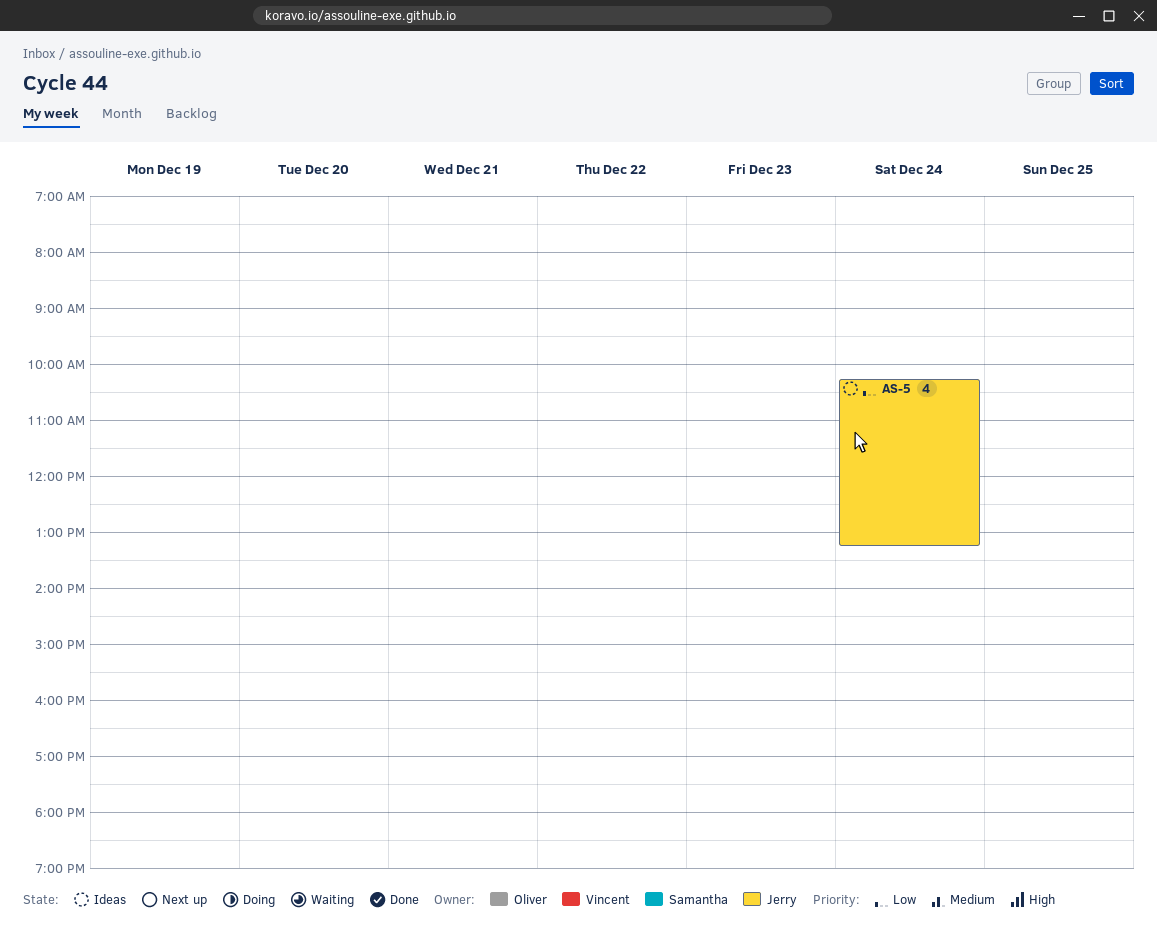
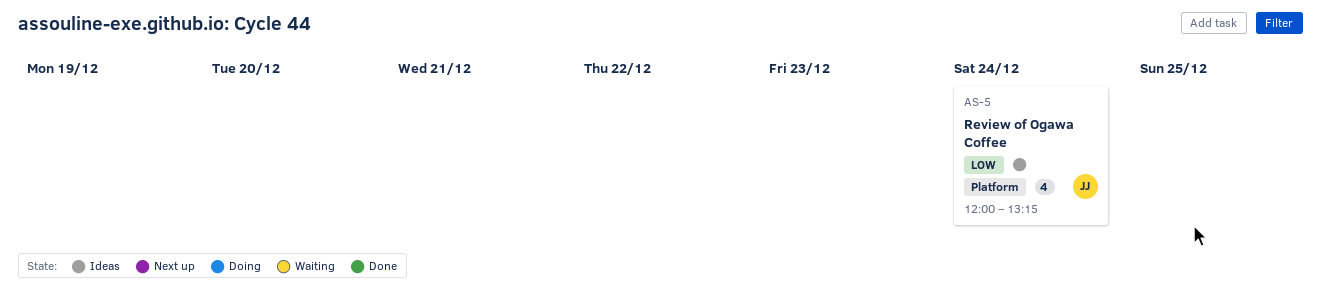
AS-5, begins: 10:15 -> 12:00

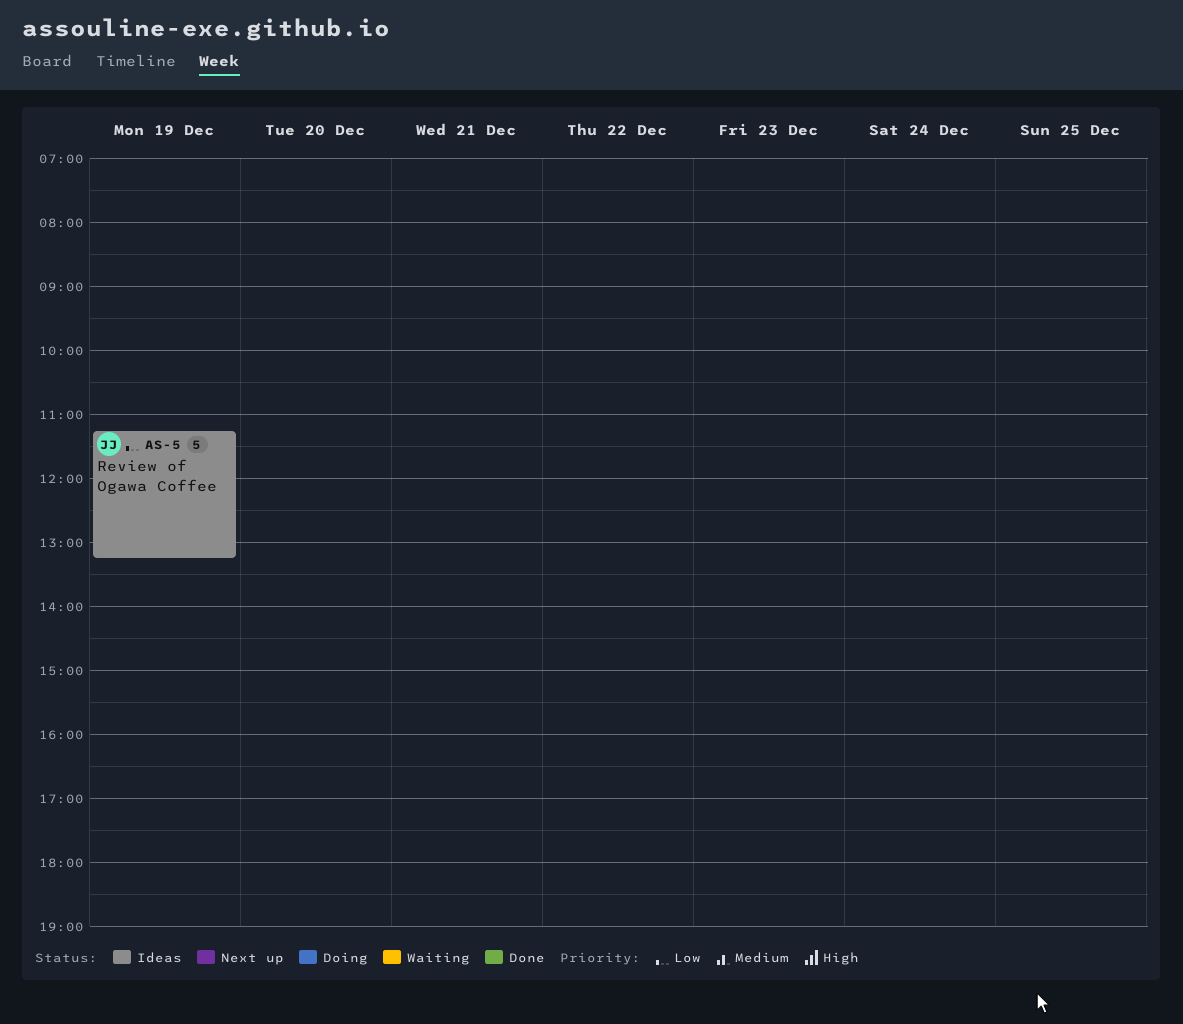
AS-5, estimate: 4 -> 5
AS-5, day: Dec 24 -> Dec 19
AS-5, begins: 12:00 -> 11:15

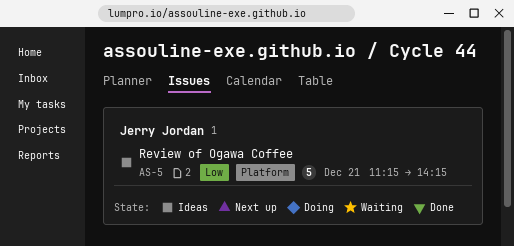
AS-5, day: Dec 19 -> Dec 21
AS-5, ends: 13:15 -> 14:15

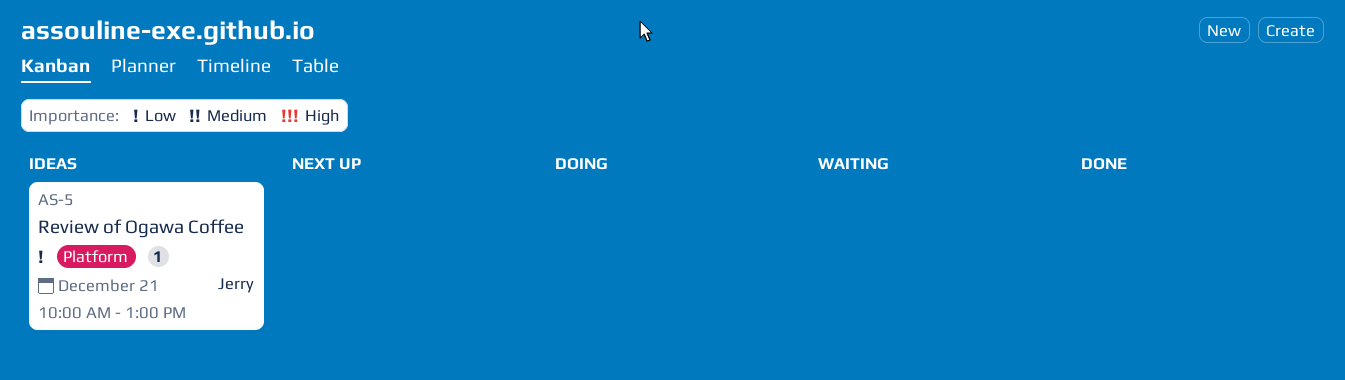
AS-5, estimate: 5 -> 1
AS-5, begins: 11:15 -> 10:00
AS-5, ends: 14:15 -> 13:00

